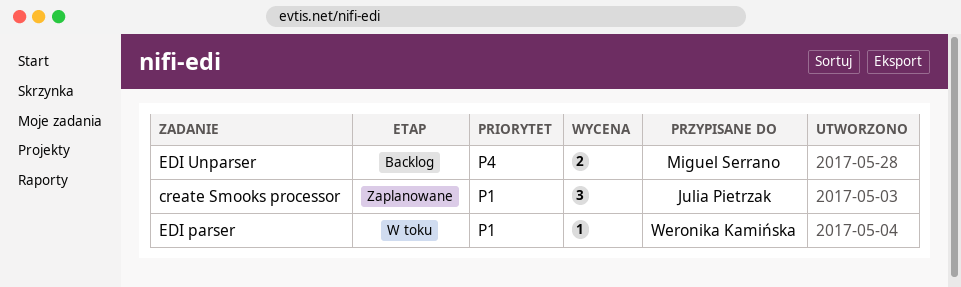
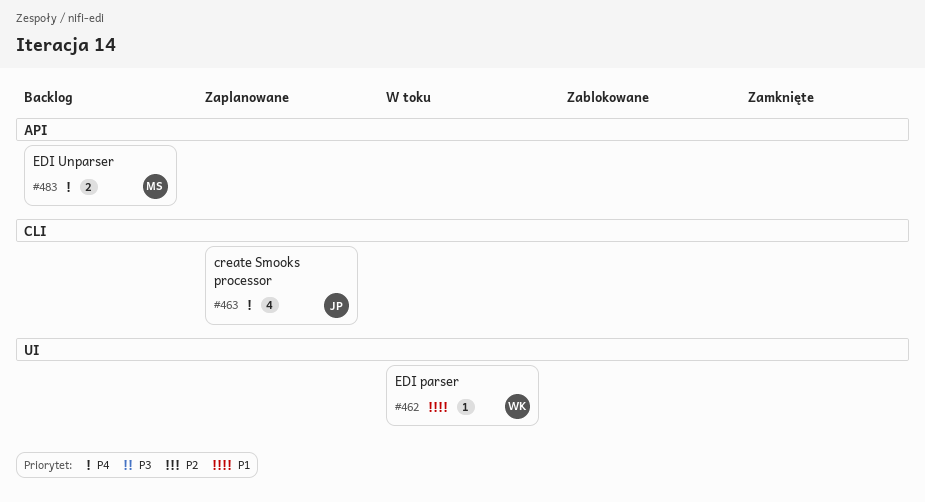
create Smooks processor, priority: P1 -> P4
create Smooks processor, estimate: 3 -> 4

